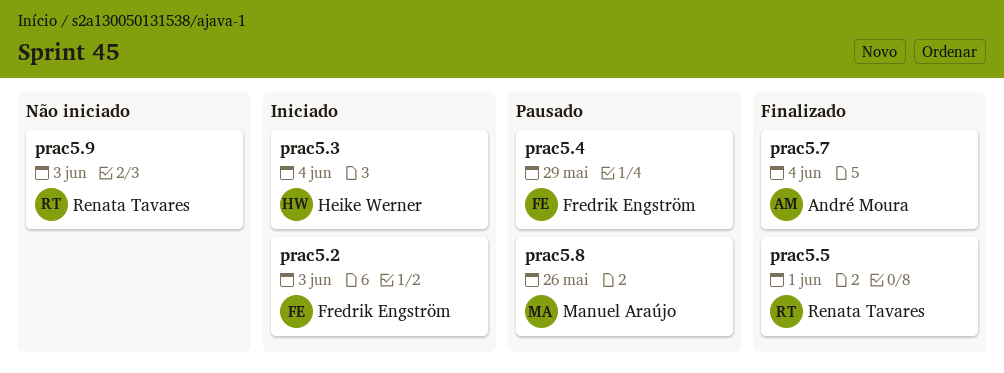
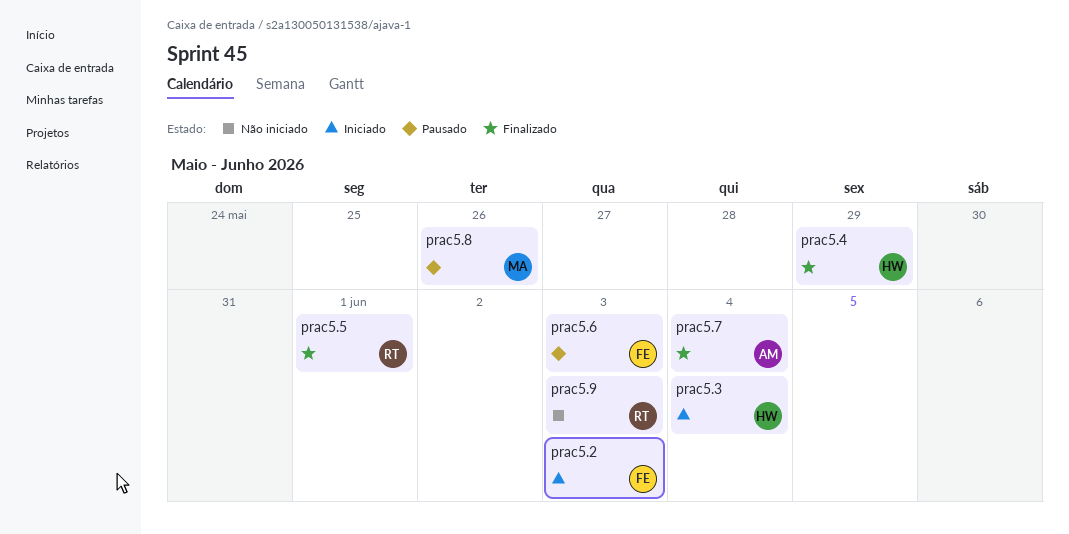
prac5.4, status: Pausado -> Finalizado
prac5.4, owner: Fredrik Engström -> Heike Werner
prac5.6: none -> present

